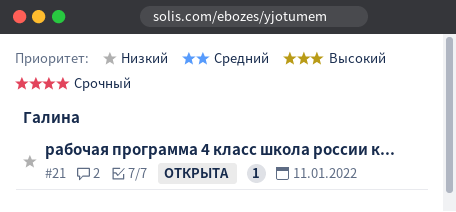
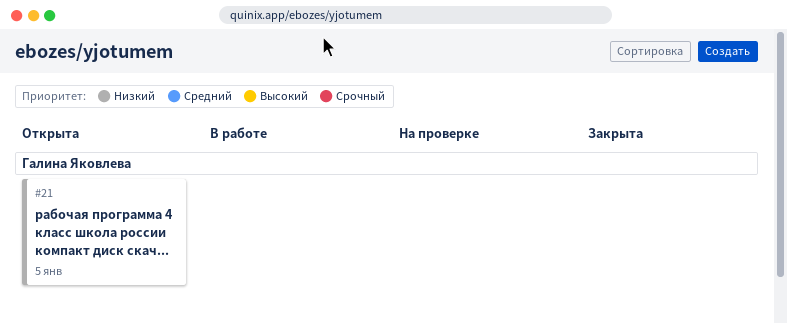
#21, due: Jan 11 -> Jan 5

